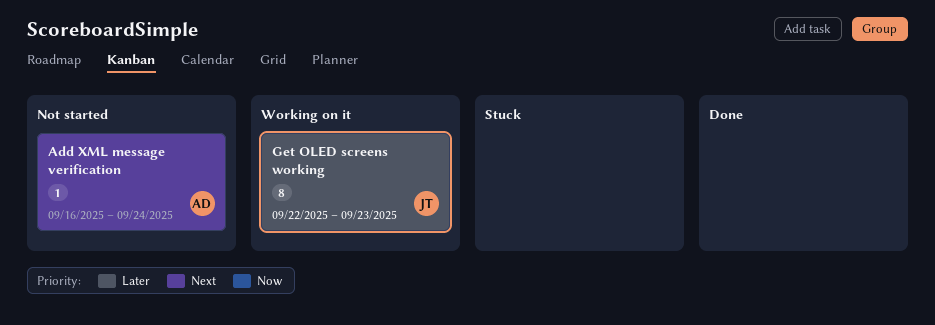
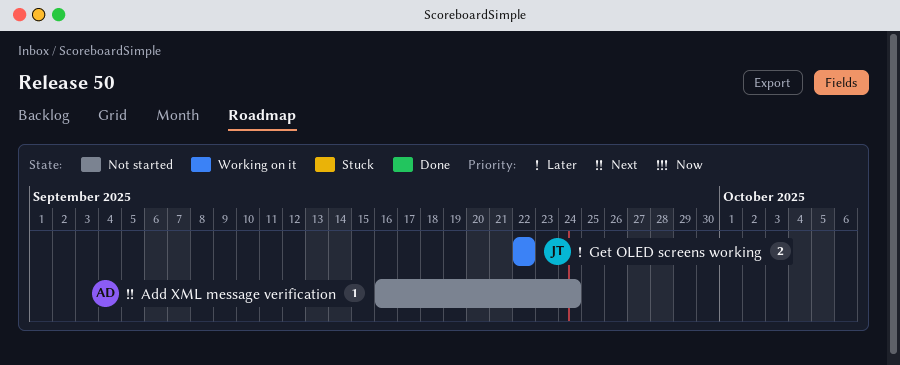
Get OLED screens working, estimate: 8 -> 2
Get OLED screens working, due: Sep 23 -> Sep 22

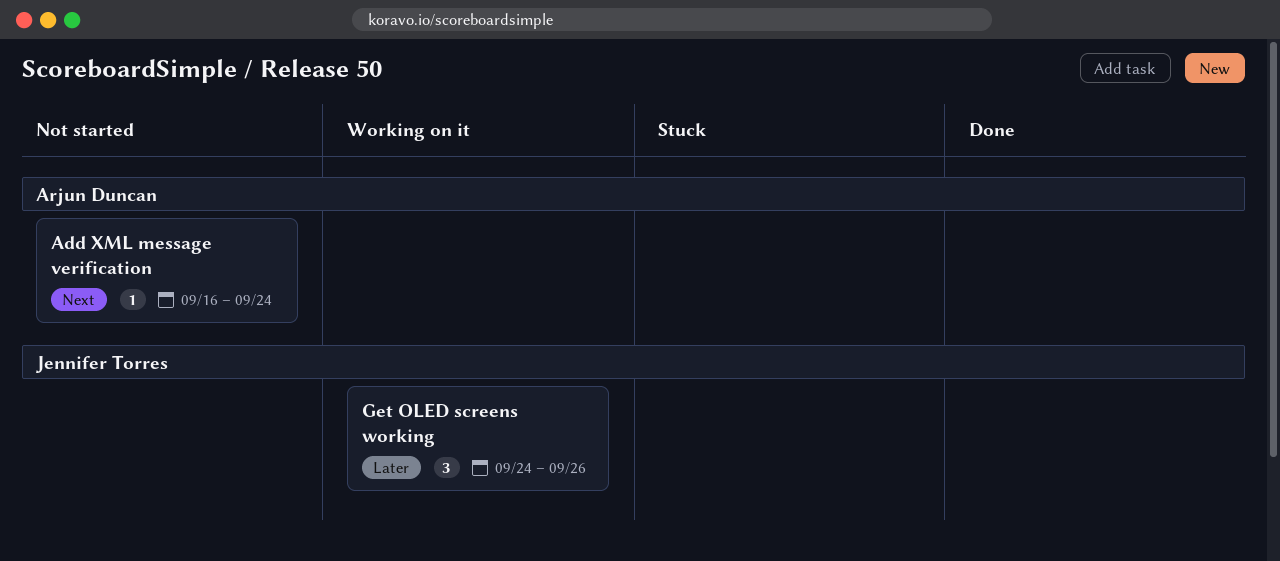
Get OLED screens working, estimate: 2 -> 3
Get OLED screens working, start: Sep 22 -> Sep 24
Get OLED screens working, due: Sep 22 -> Sep 26

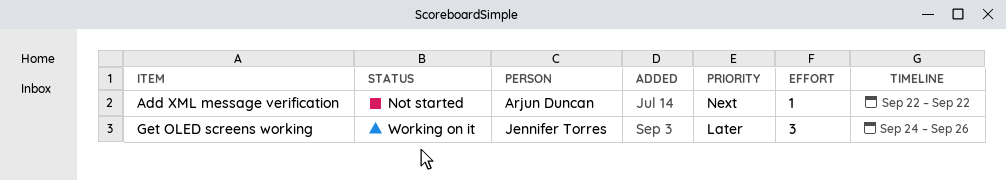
Add XML message verification, start: Sep 16 -> Sep 22
Add XML message verification, due: Sep 24 -> Sep 22

